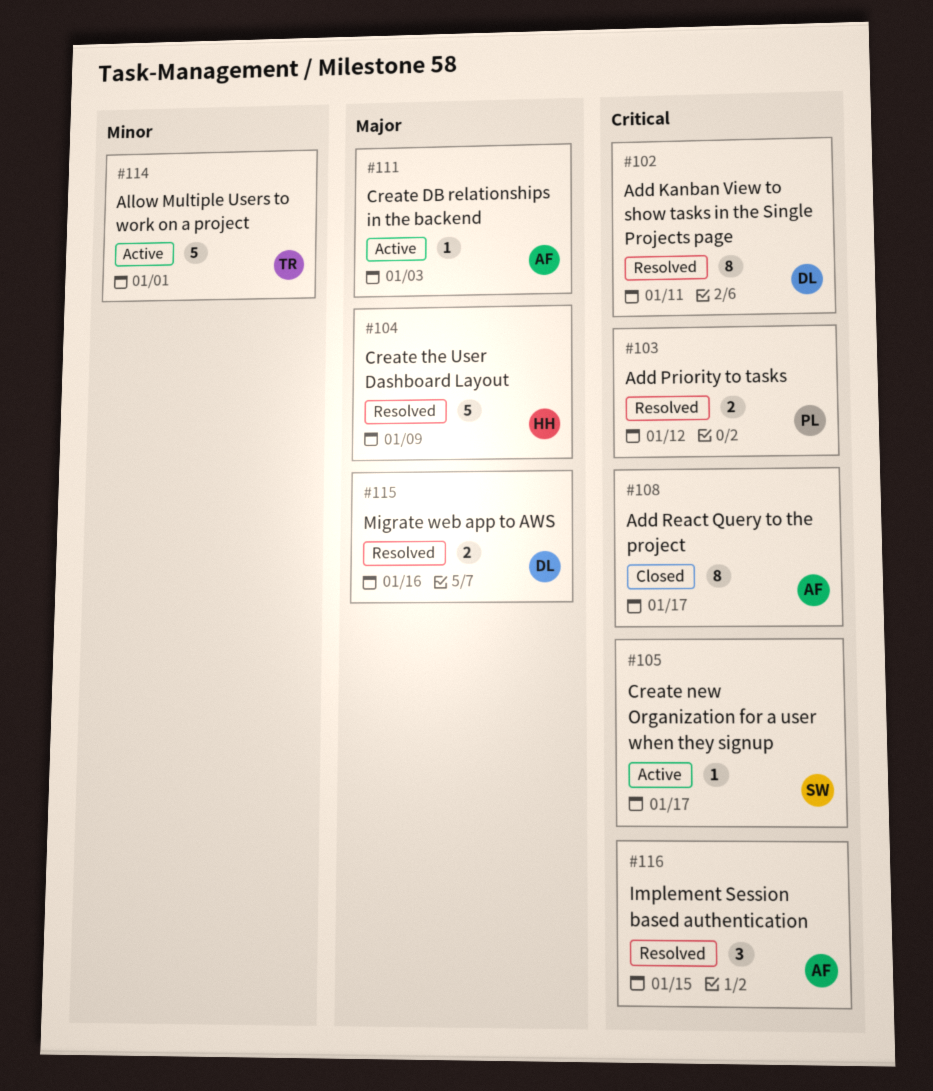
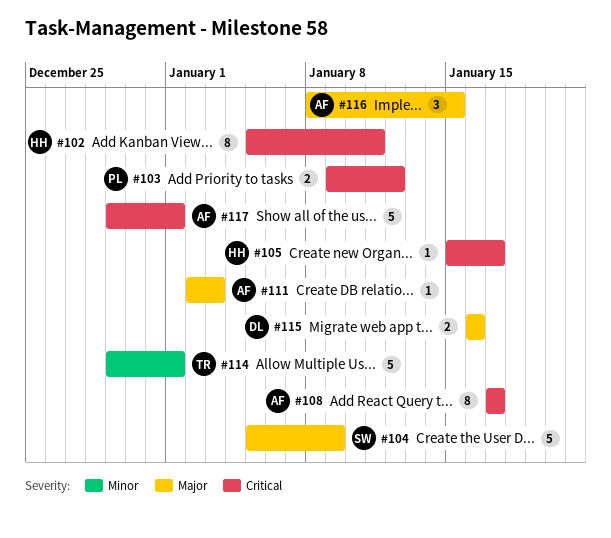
#102, owner: DL -> HH
#104, owner: HH -> SW
#105, owner: SW -> HH
#116, priority: Critical -> Major
#117: none -> present

